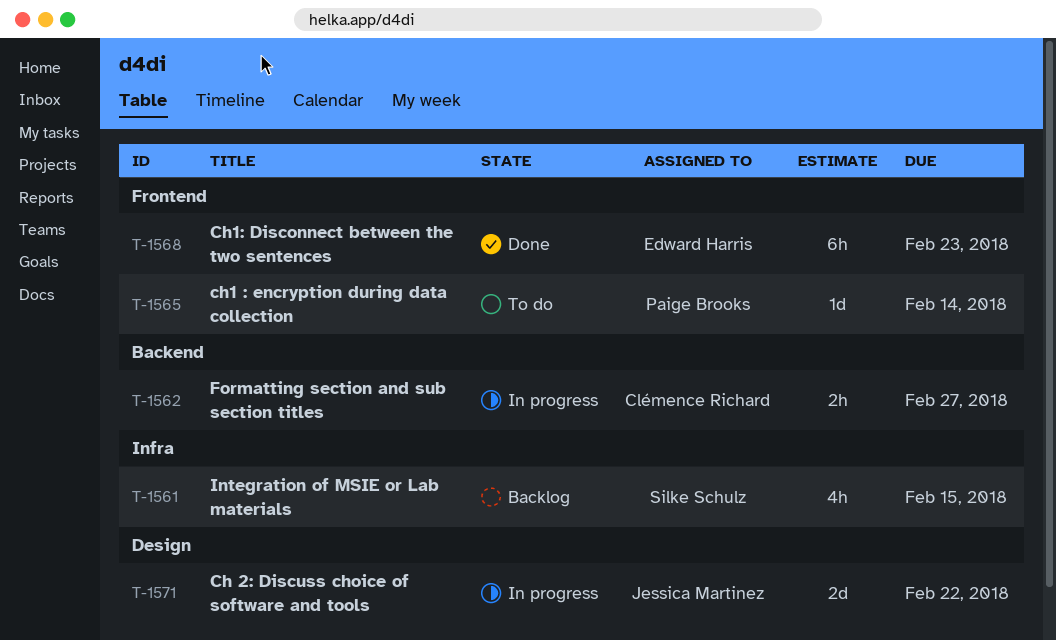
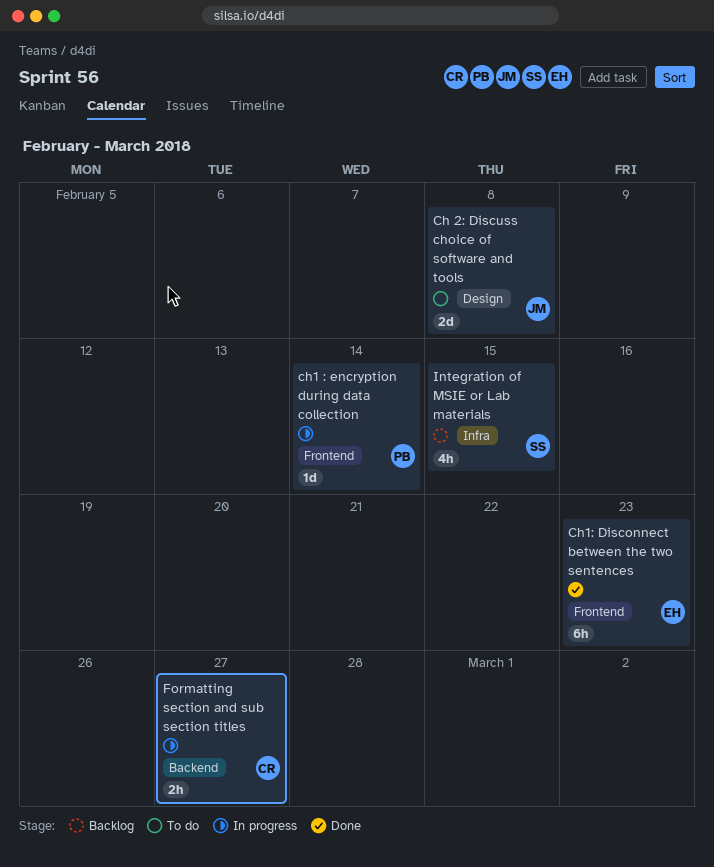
Ch 2: Discuss choice of software and tools, status: In progress -> To do
Ch 2: Discuss choice of software and tools, due: Feb 22 -> Feb 8
ch1 : encryption during data collection, status: To do -> In progress

